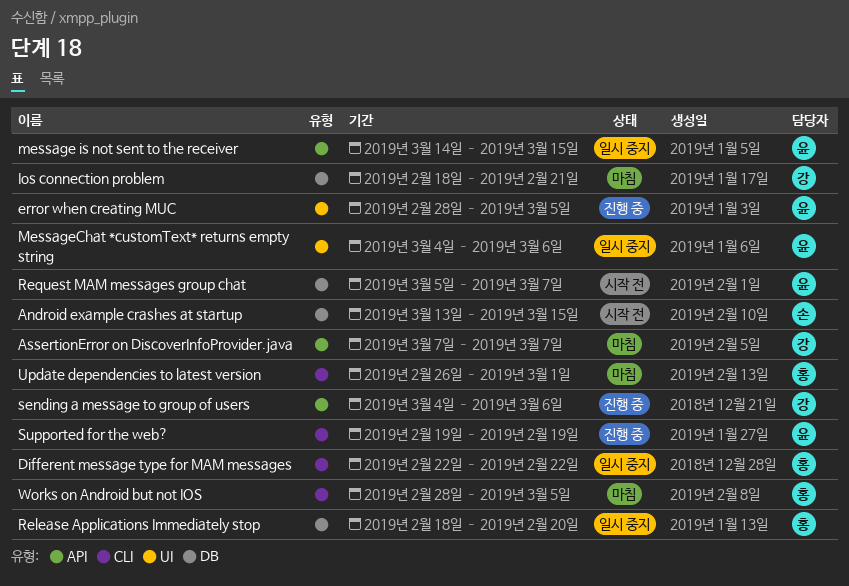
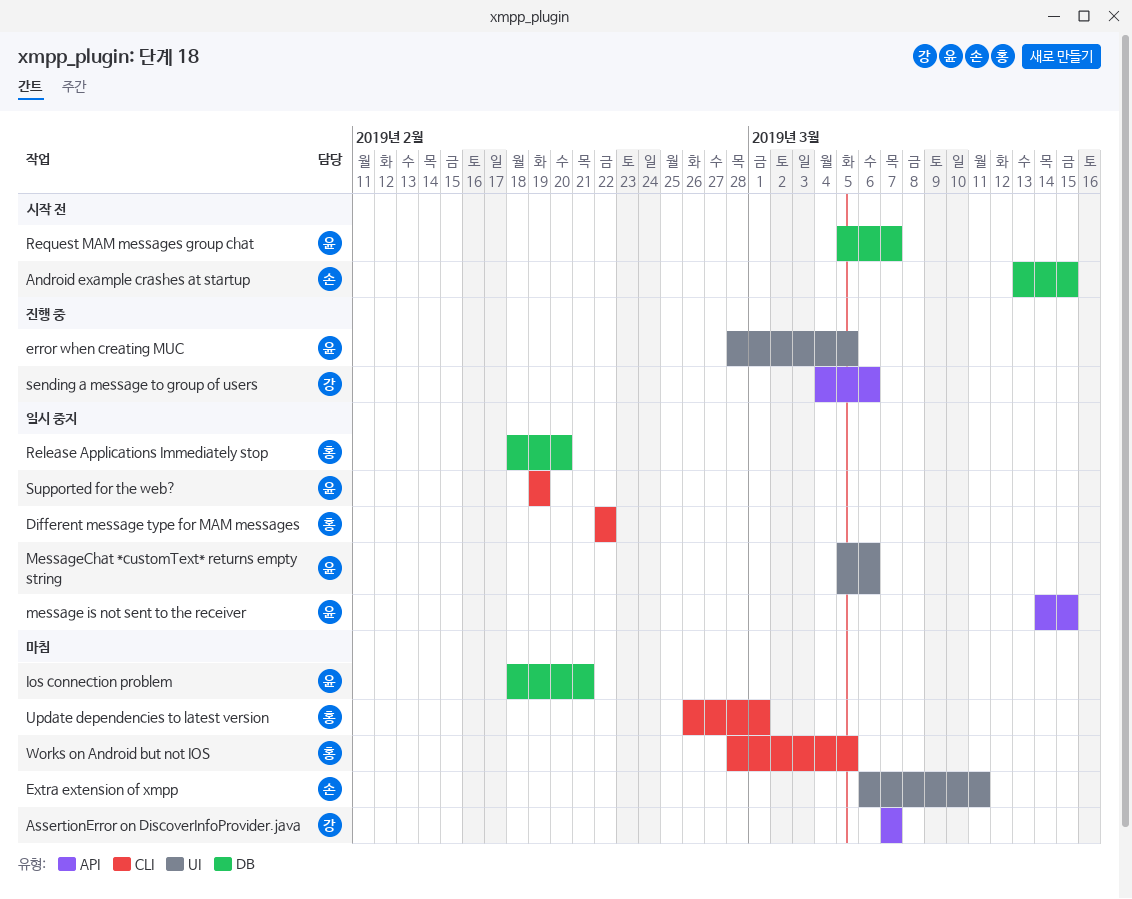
Extra extension of xmpp: none -> present
Ios connection problem, owner: 강 -> 윤
MessageChat *customText* returns empty string, start: Mar 4 -> Mar 5
Supported for the web?, status: 진행 중 -> 일시 중지

